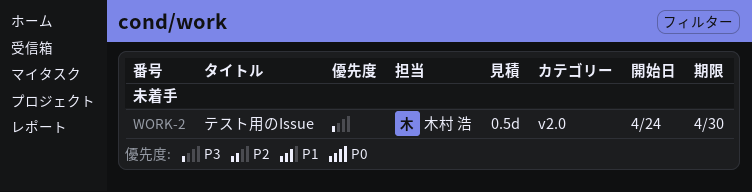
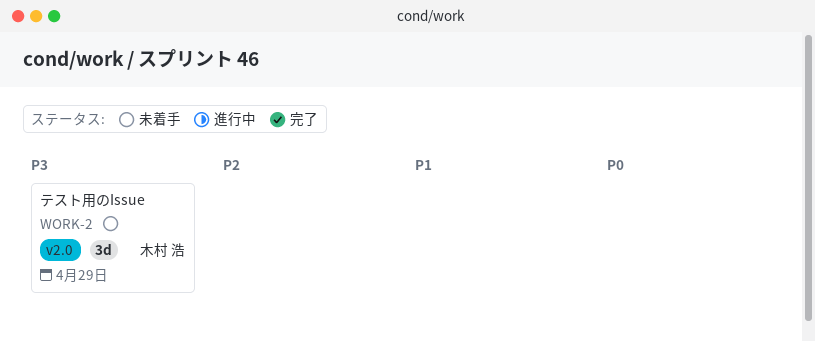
WORK-2, estimate: 0.5d -> 3d
WORK-2, due: Apr 30 -> Apr 29

